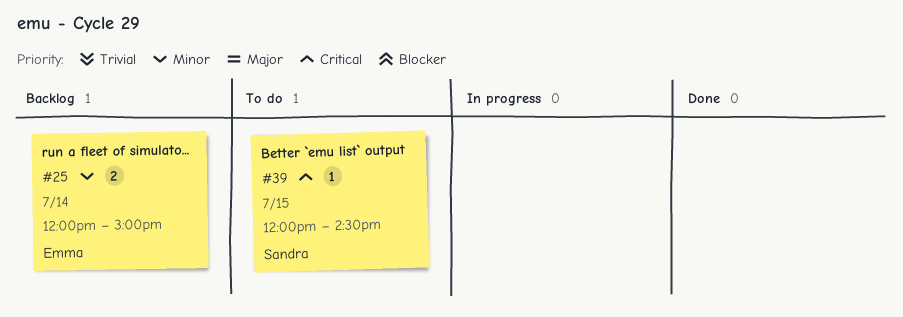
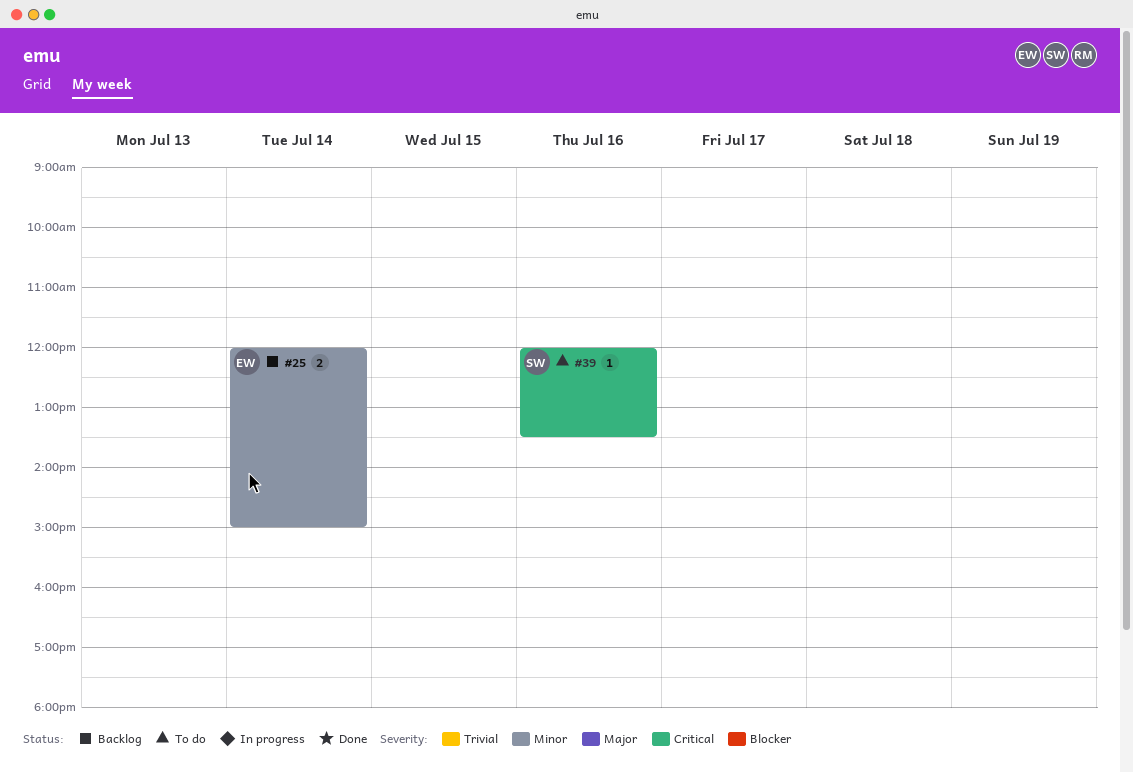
#39, day: Jul 15 -> Jul 16
#39, ends: 14:30 -> 13:30

